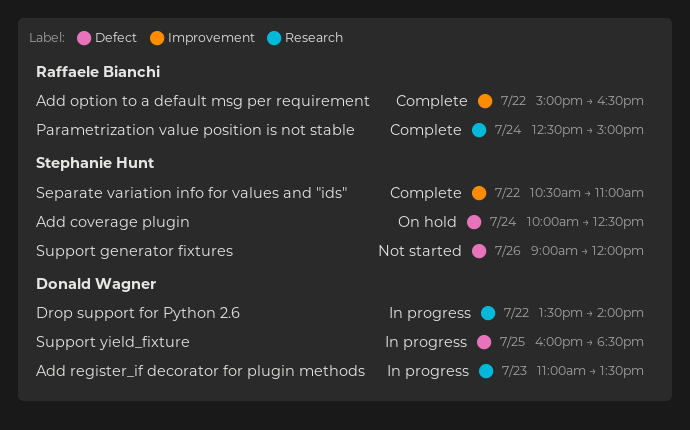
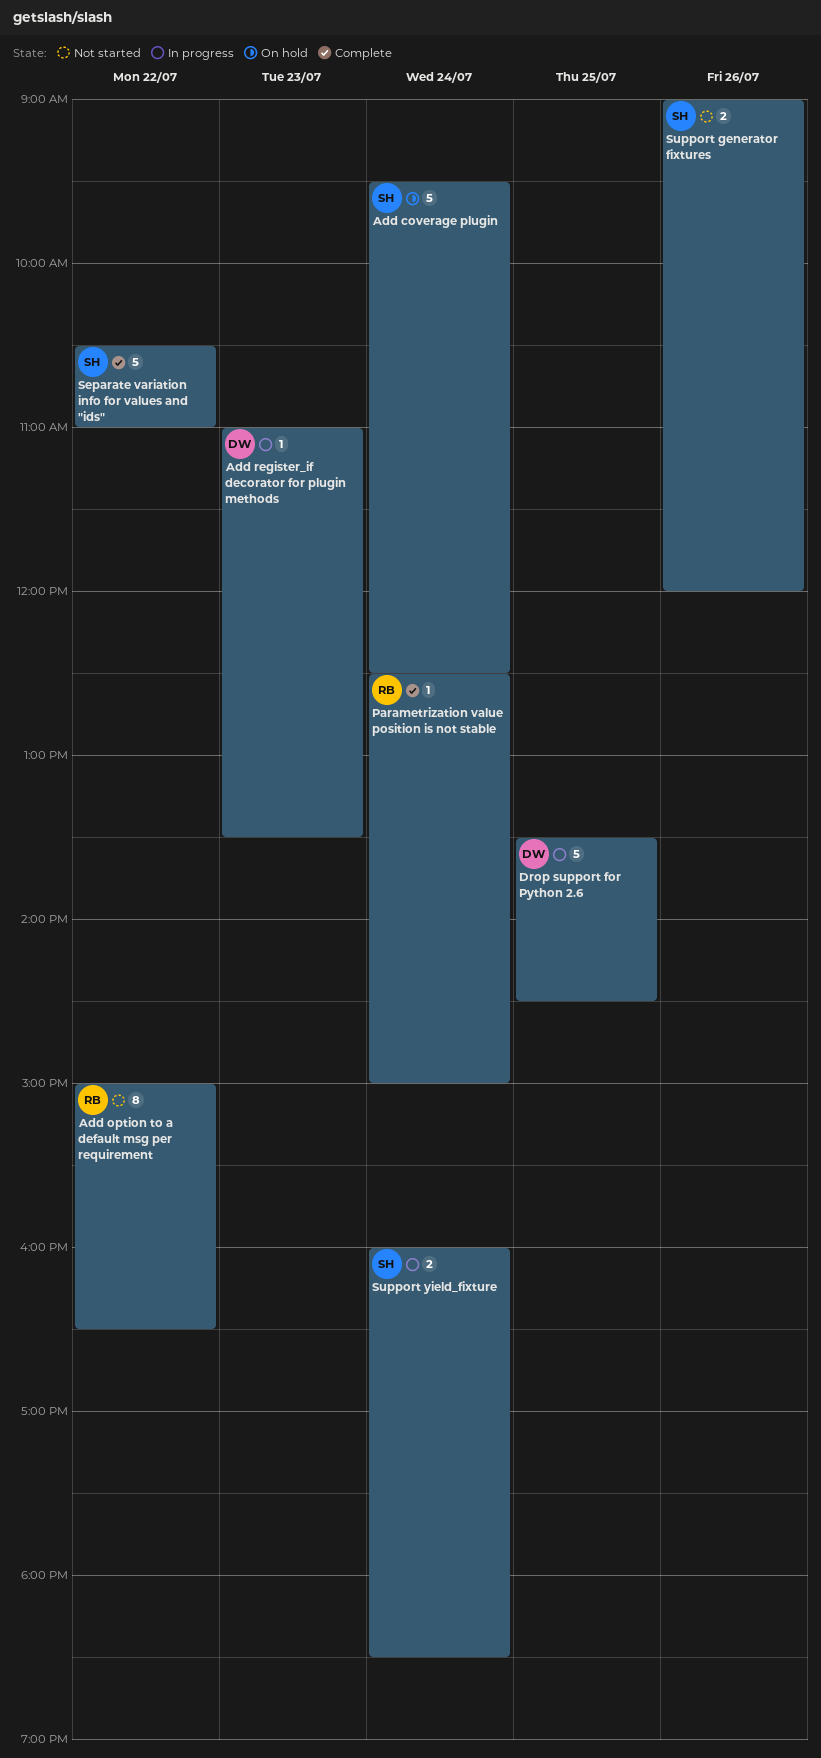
Add coverage plugin, begins: 10:00 -> 09:30
Add option to a default msg per requirement, status: Complete -> Not started
Drop support for Python 2.6, day: Jul 22 -> Jul 25
Drop support for Python 2.6, ends: 14:00 -> 14:30
Support yield_fixture, owner: Donald Wagner -> Stephanie Hunt
Support yield_fixture, day: Jul 25 -> Jul 24

